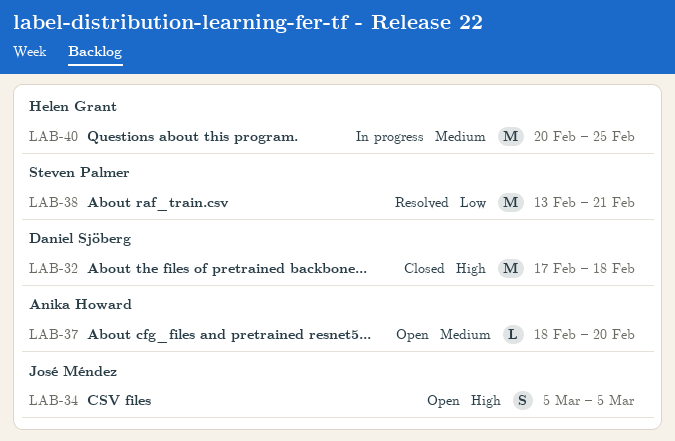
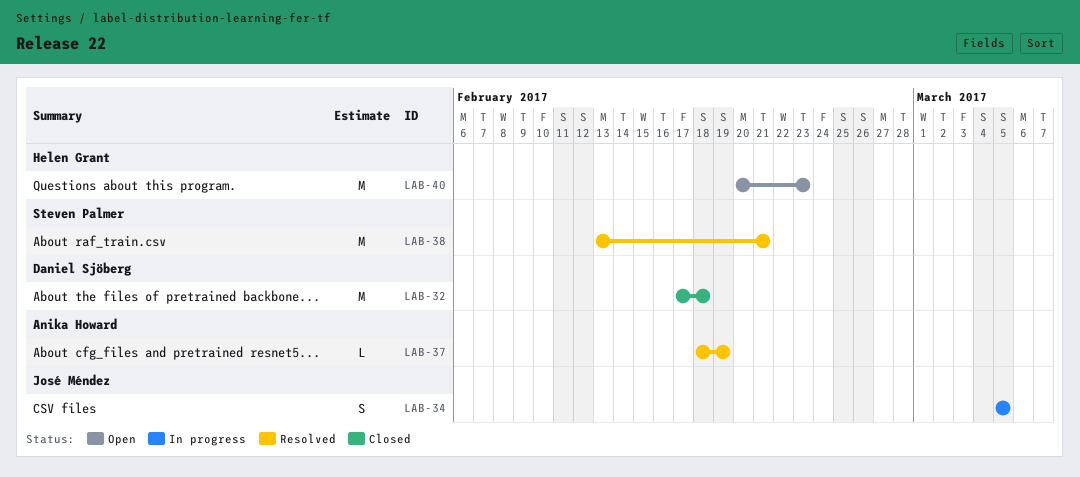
LAB-34, status: Open -> In progress
LAB-37, status: Open -> Resolved
LAB-37, due: Feb 20 -> Feb 19
LAB-40, status: In progress -> Open
LAB-40, due: Feb 25 -> Feb 23

